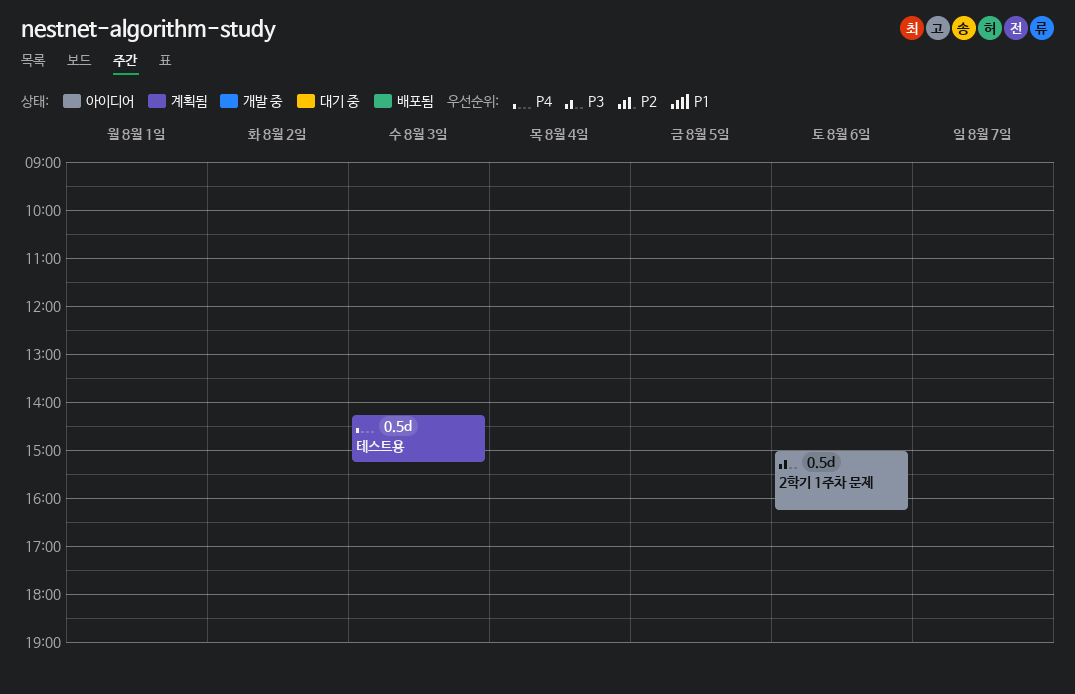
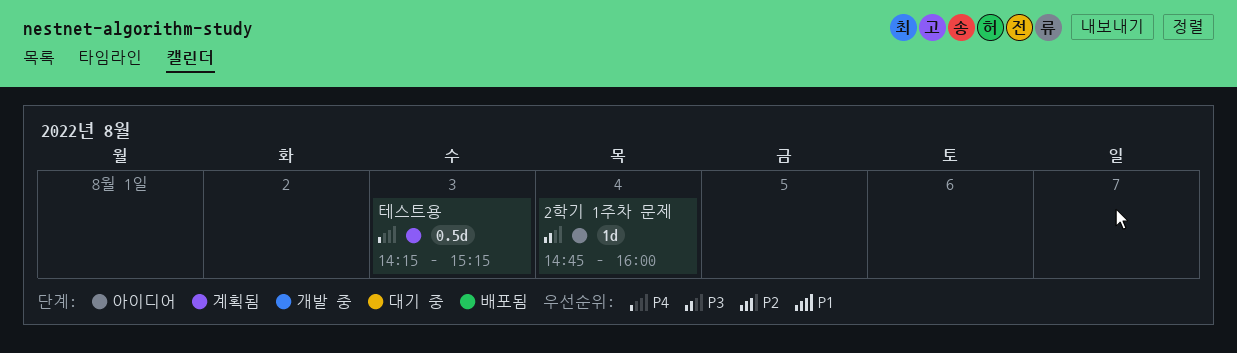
2학기 1주차 문제, estimate: 0.5d -> 1d
2학기 1주차 문제, day: Aug 6 -> Aug 4
2학기 1주차 문제, begins: 15:00 -> 14:45
2학기 1주차 문제, ends: 16:15 -> 16:00

